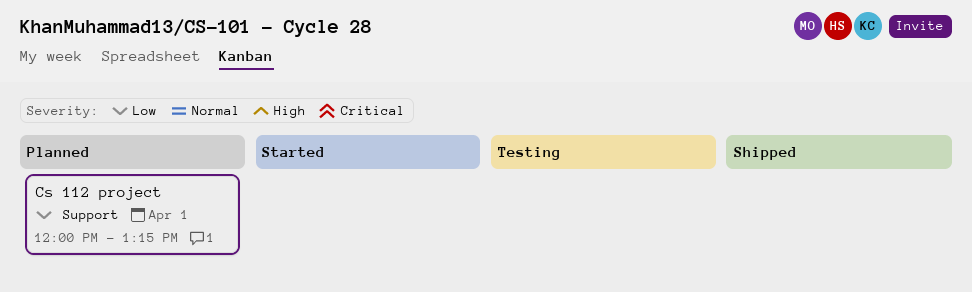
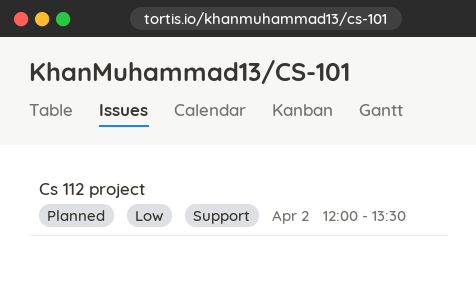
Cs 112 project, day: Apr 1 -> Apr 2
Cs 112 project, ends: 13:15 -> 13:30

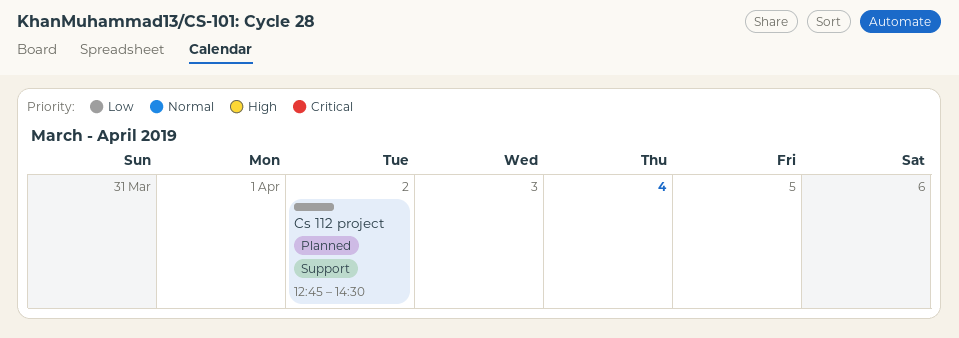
Cs 112 project, begins: 12:00 -> 12:45
Cs 112 project, ends: 13:30 -> 14:30

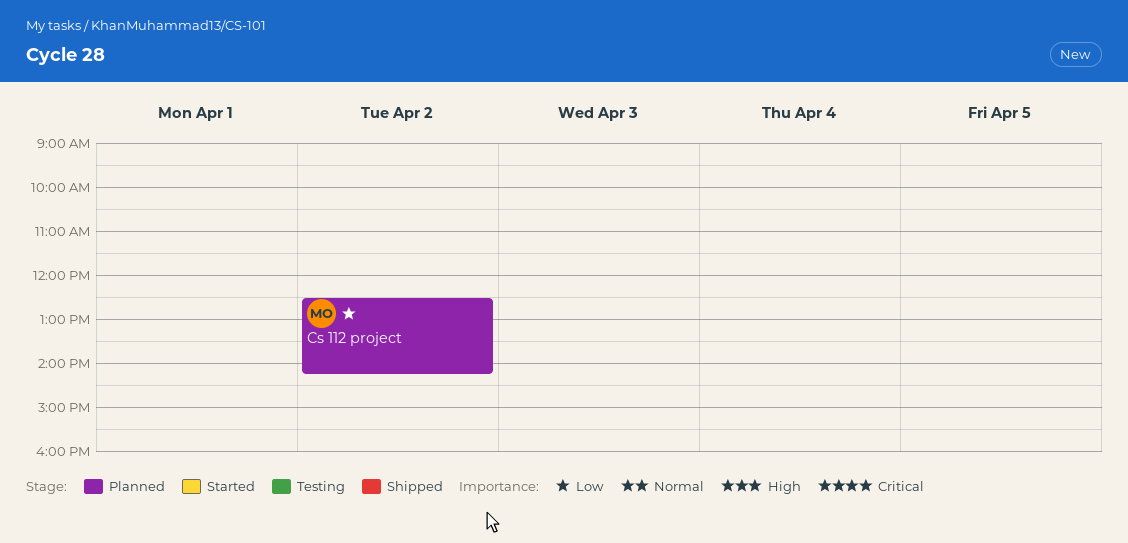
Cs 112 project, begins: 12:45 -> 12:30
Cs 112 project, ends: 14:30 -> 14:15

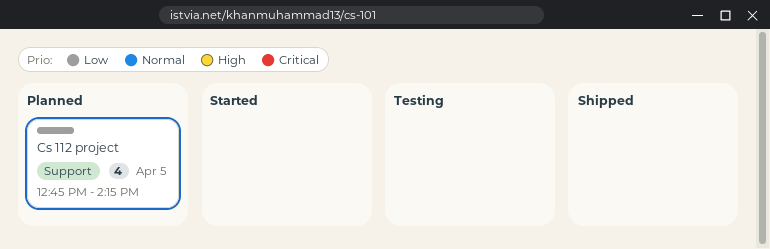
Cs 112 project, day: Apr 2 -> Apr 5
Cs 112 project, begins: 12:30 -> 12:45

